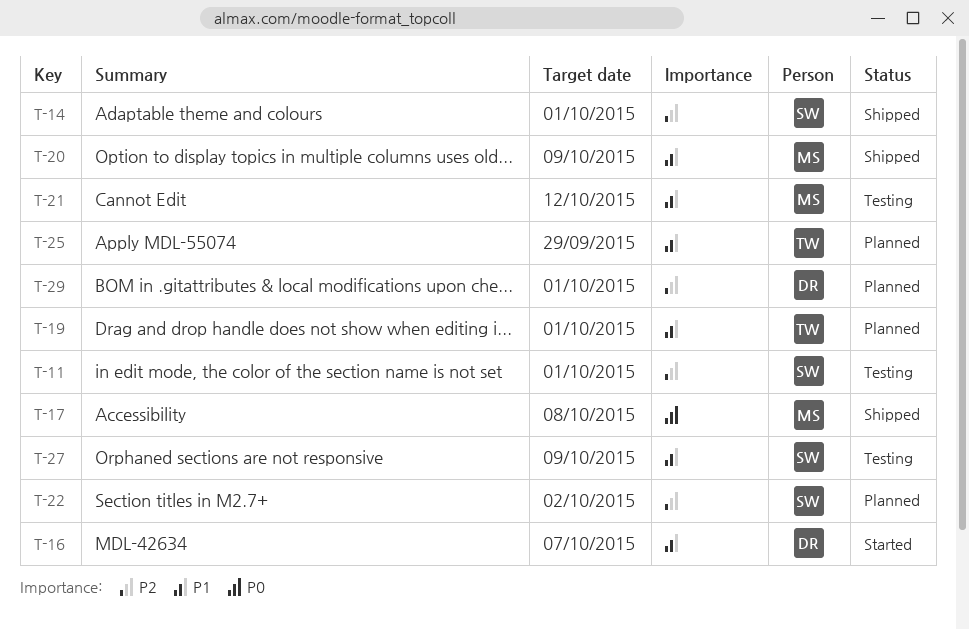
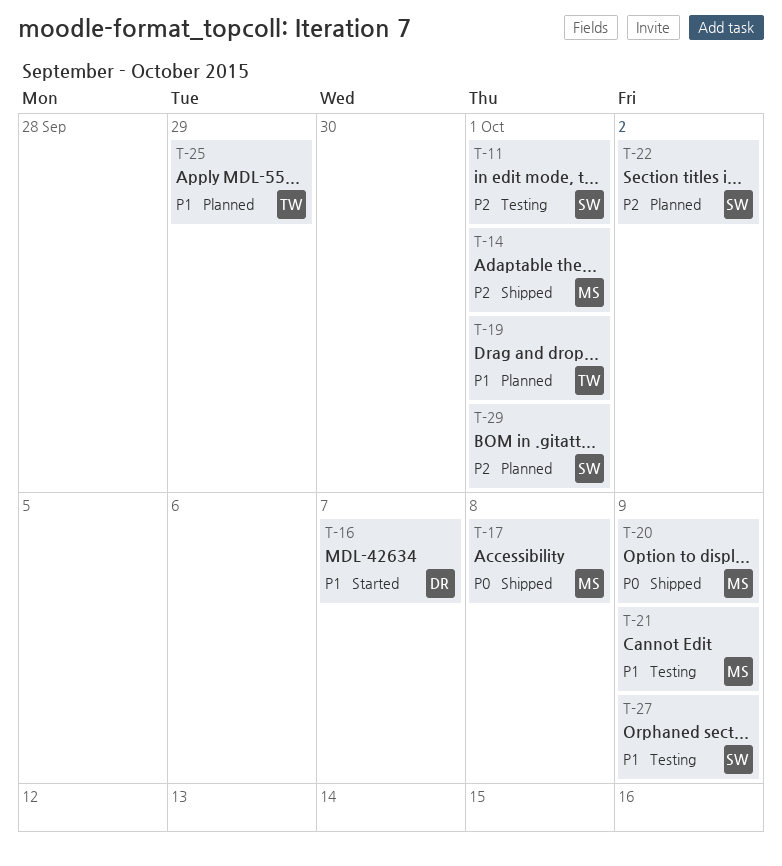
T-14, owner: SW -> MS
T-20, priority: P1 -> P0
T-21, due: Oct 12 -> Oct 9
T-29, owner: DR -> SW

